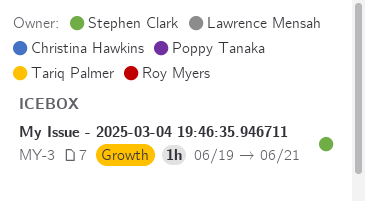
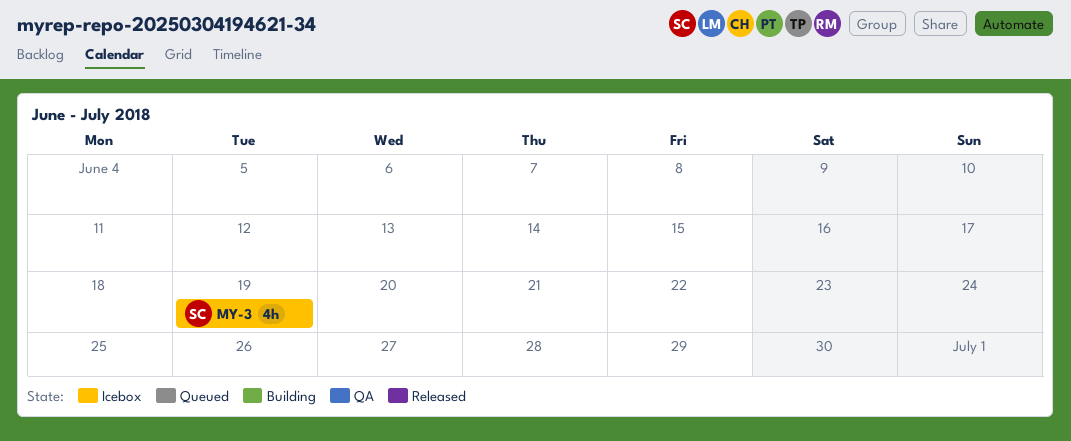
MY-3, estimate: 1h -> 4h
MY-3, due: Jun 21 -> Jun 19

